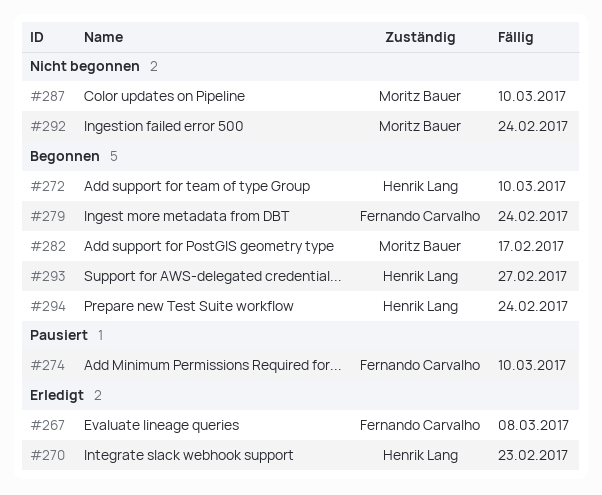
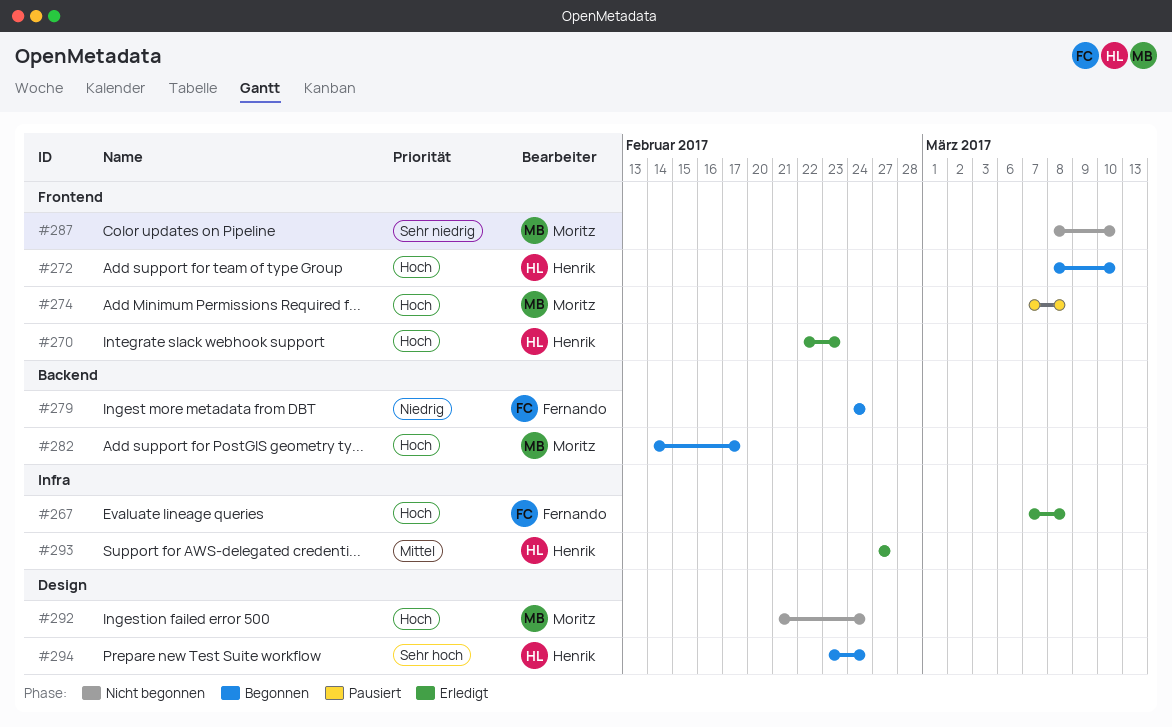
#274, owner: Fernando Carvalho -> Moritz Bauer
#274, due: Mar 10 -> Mar 8
#293, status: Begonnen -> Erledigt

